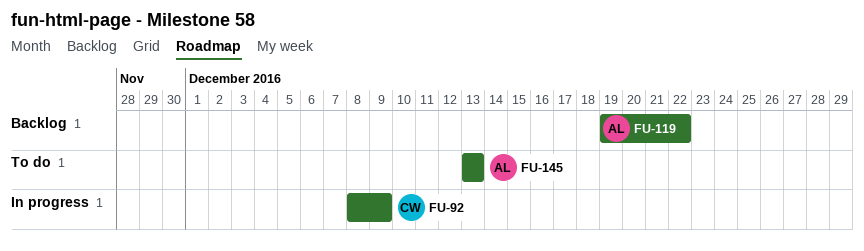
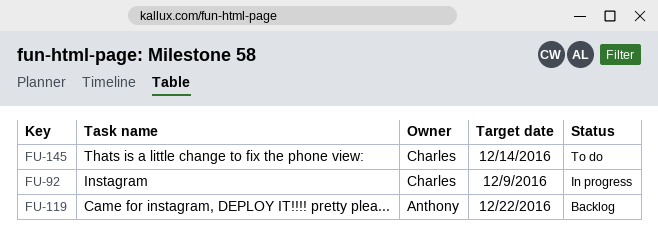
FU-145, owner: Anthony -> Charles
FU-145, due: Dec 13 -> Dec 14

